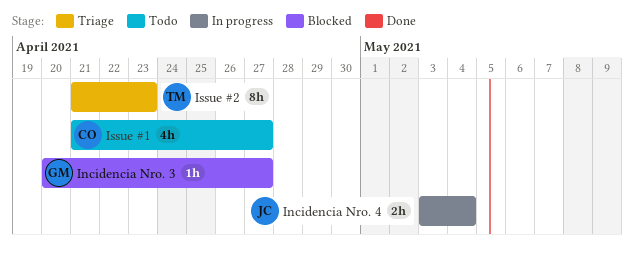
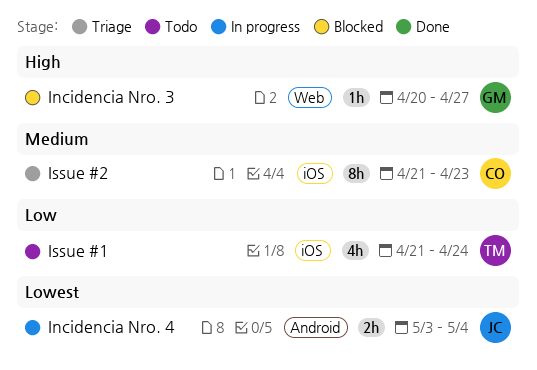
Issue #1, owner: CO -> TM
Issue #1, due: Apr 27 -> Apr 24
Issue #2, owner: TM -> CO

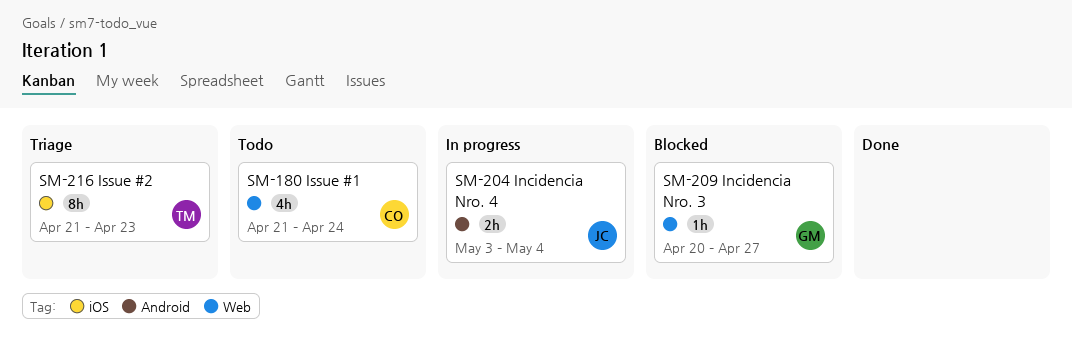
Issue #1, owner: TM -> CO
Issue #1, label: iOS -> Web
Issue #2, owner: CO -> TM

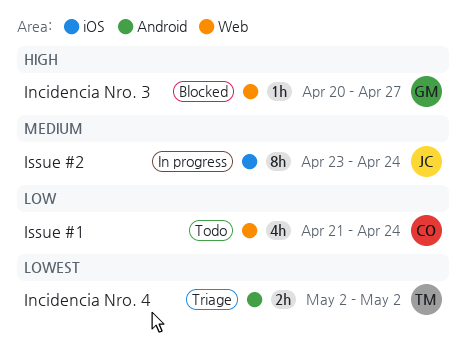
Incidencia Nro. 4, status: In progress -> Triage
Incidencia Nro. 4, owner: JC -> TM
Incidencia Nro. 4, start: May 3 -> May 2
Incidencia Nro. 4, due: May 4 -> May 2
Issue #2, status: Triage -> In progress
Issue #2, owner: TM -> JC
Issue #2, start: Apr 21 -> Apr 23
Issue #2, due: Apr 23 -> Apr 24

